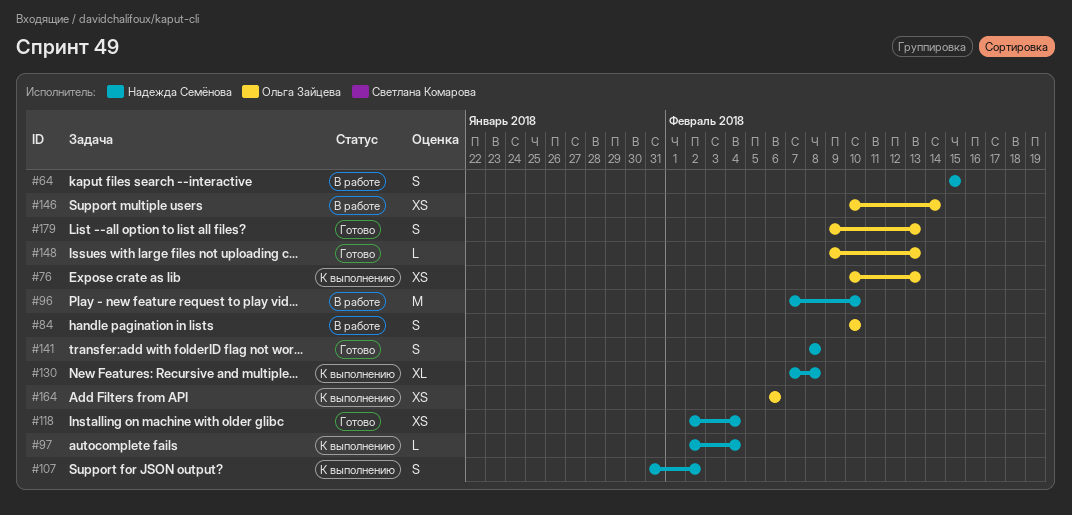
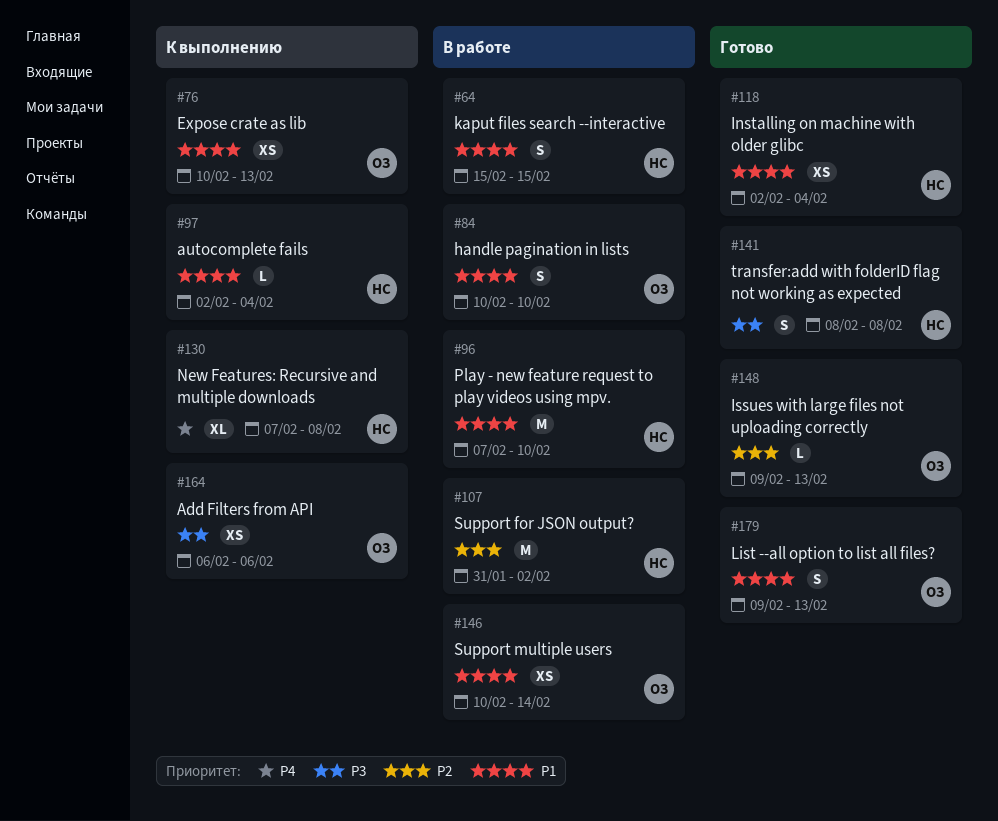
#107, status: К выполнению -> В работе
#107, estimate: S -> M

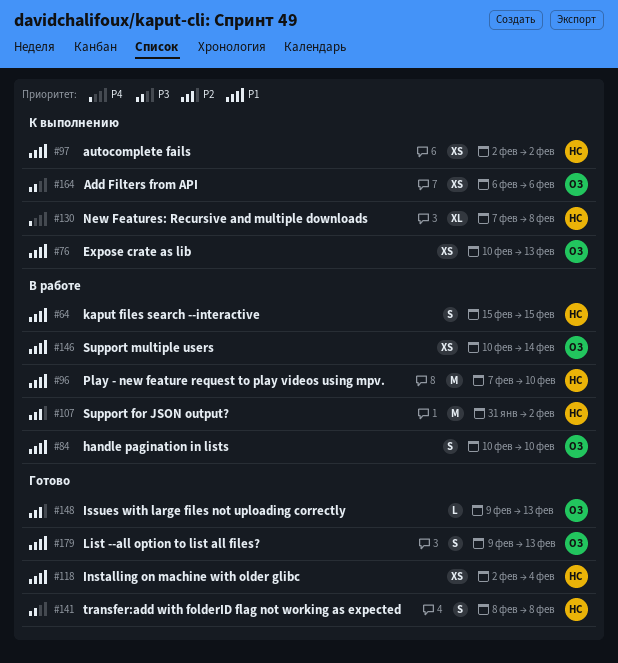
#97, estimate: L -> XS
#97, due: Feb 4 -> Feb 2

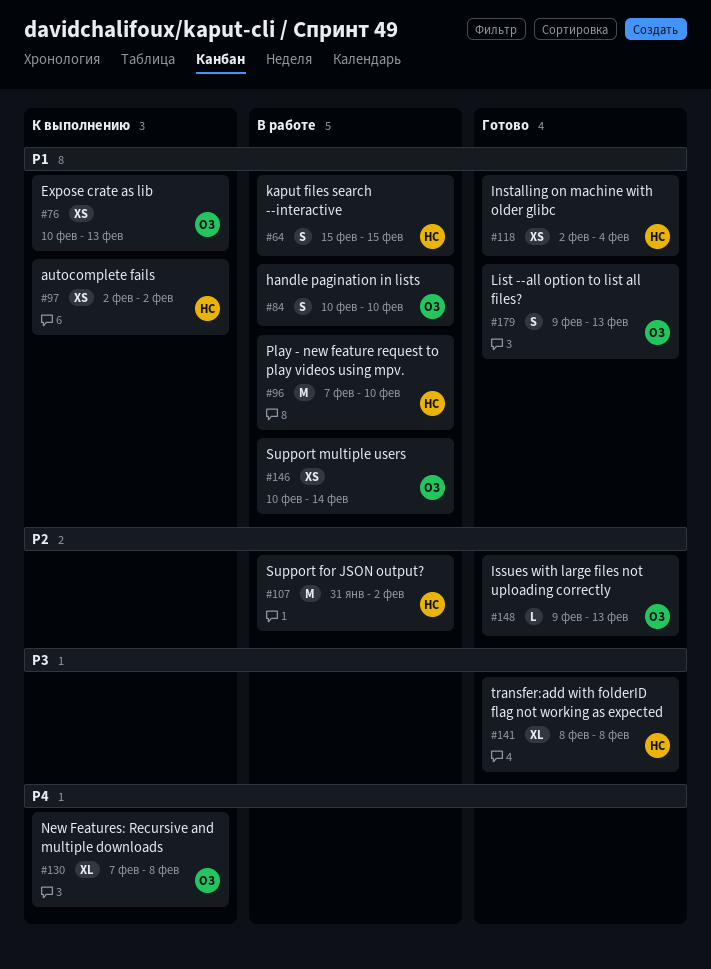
#130, owner: НС -> ОЗ
#141, estimate: S -> XL
#164: present -> none

